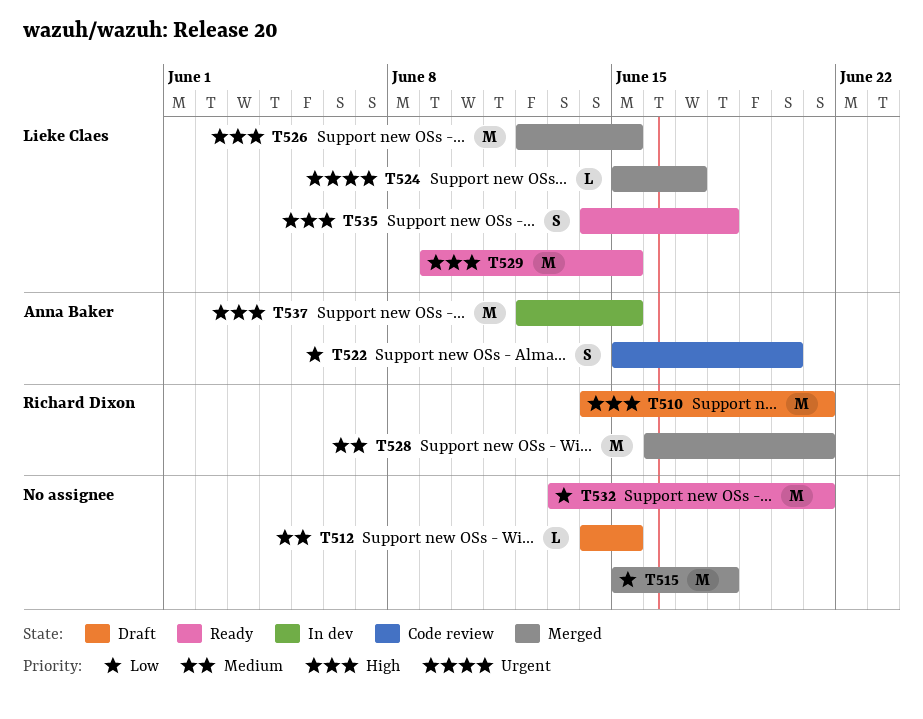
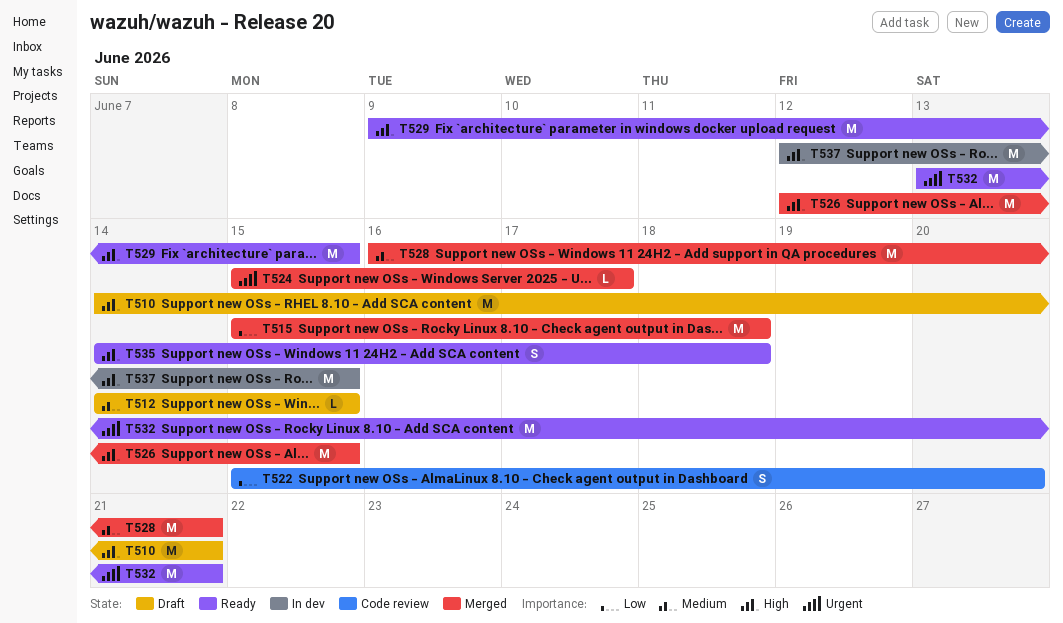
T532, priority: Low -> Urgent

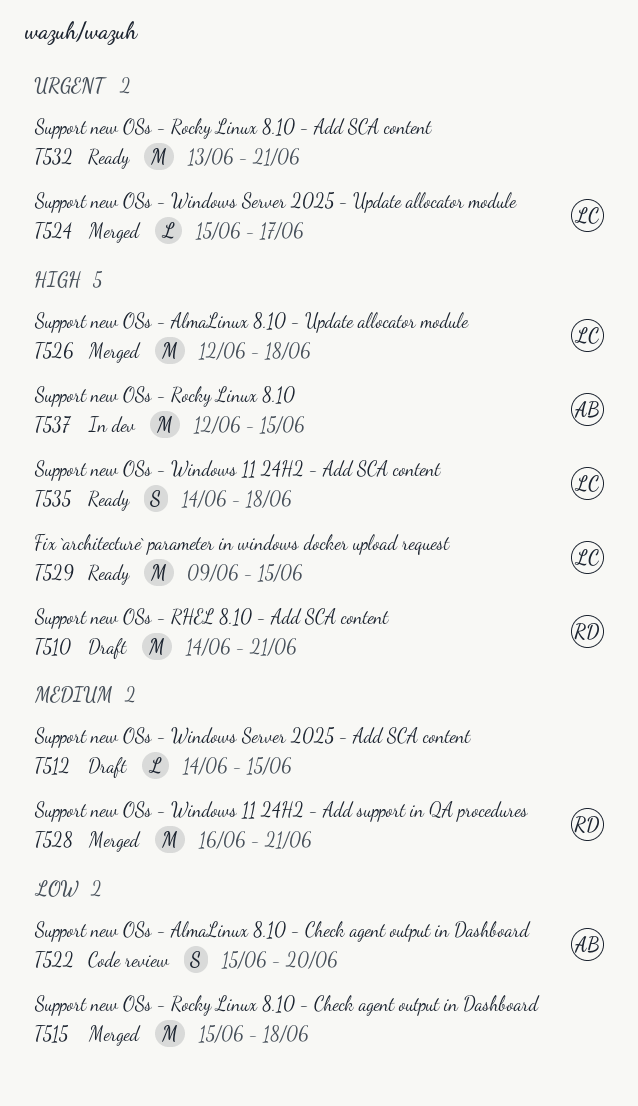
T526, due: Jun 15 -> Jun 18

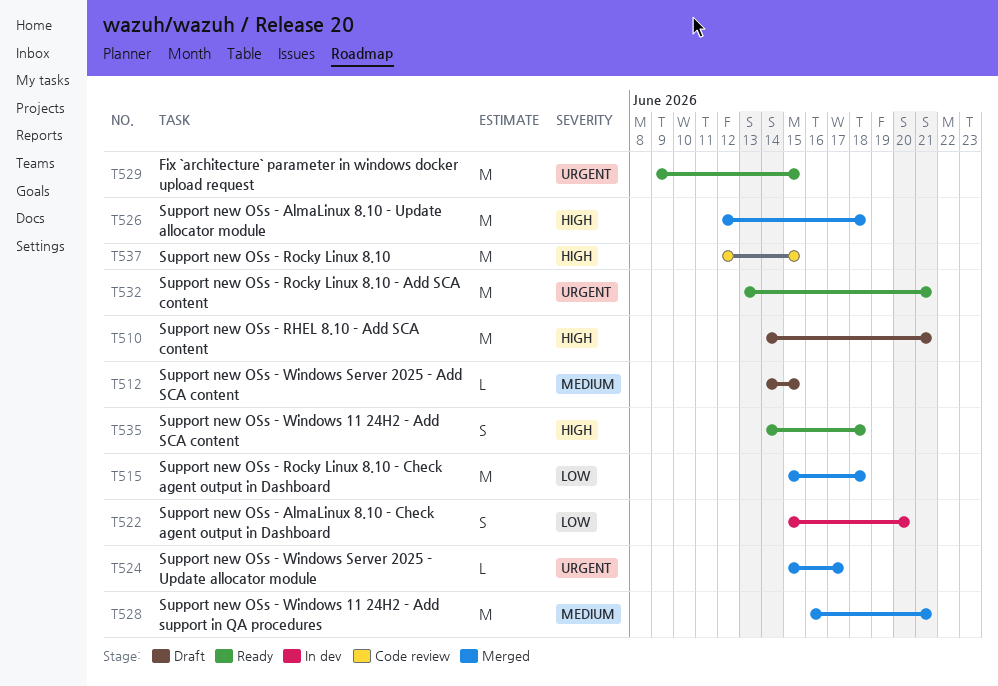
T522, status: Code review -> In dev
T529, priority: High -> Urgent
T537, status: In dev -> Code review

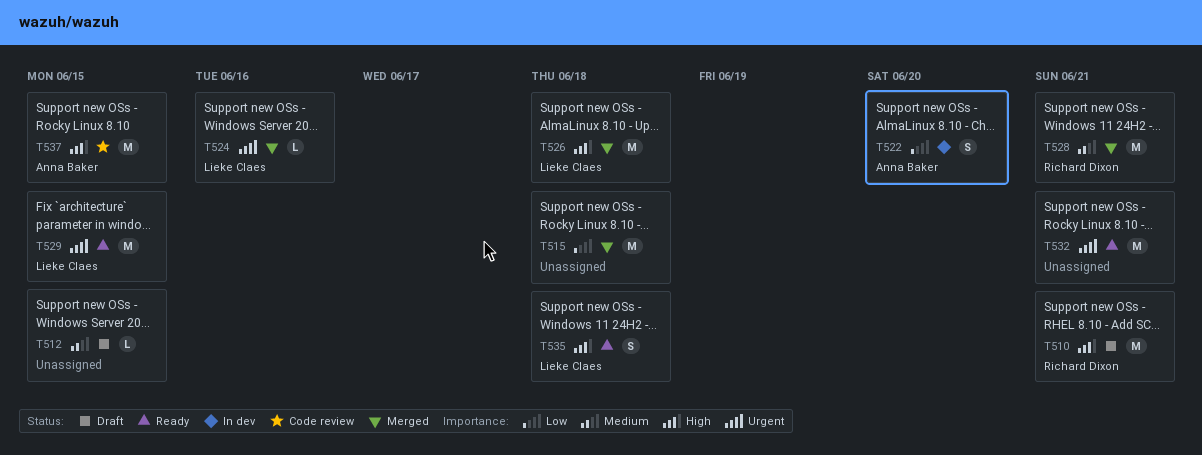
T524, due: Jun 17 -> Jun 16

